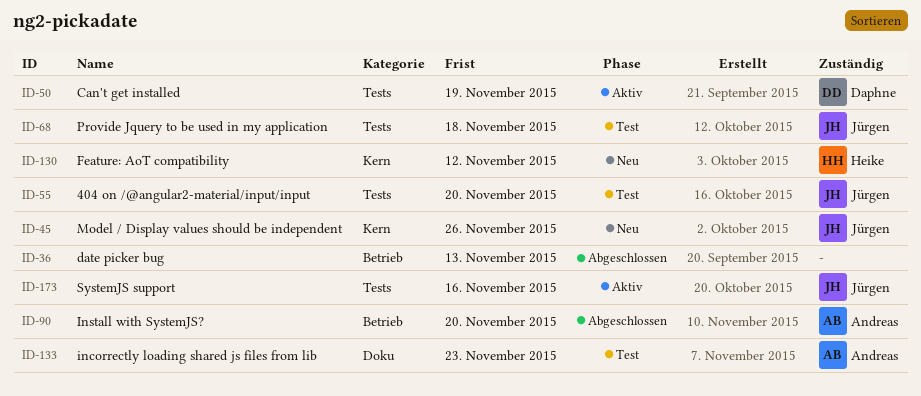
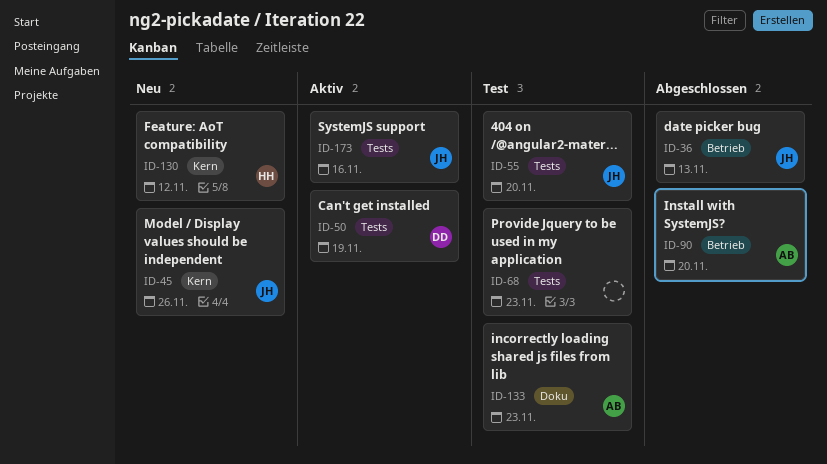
ID-36, owner: none -> Jürgen
ID-68, owner: Jürgen -> none
ID-68, due: Nov 18 -> Nov 23

